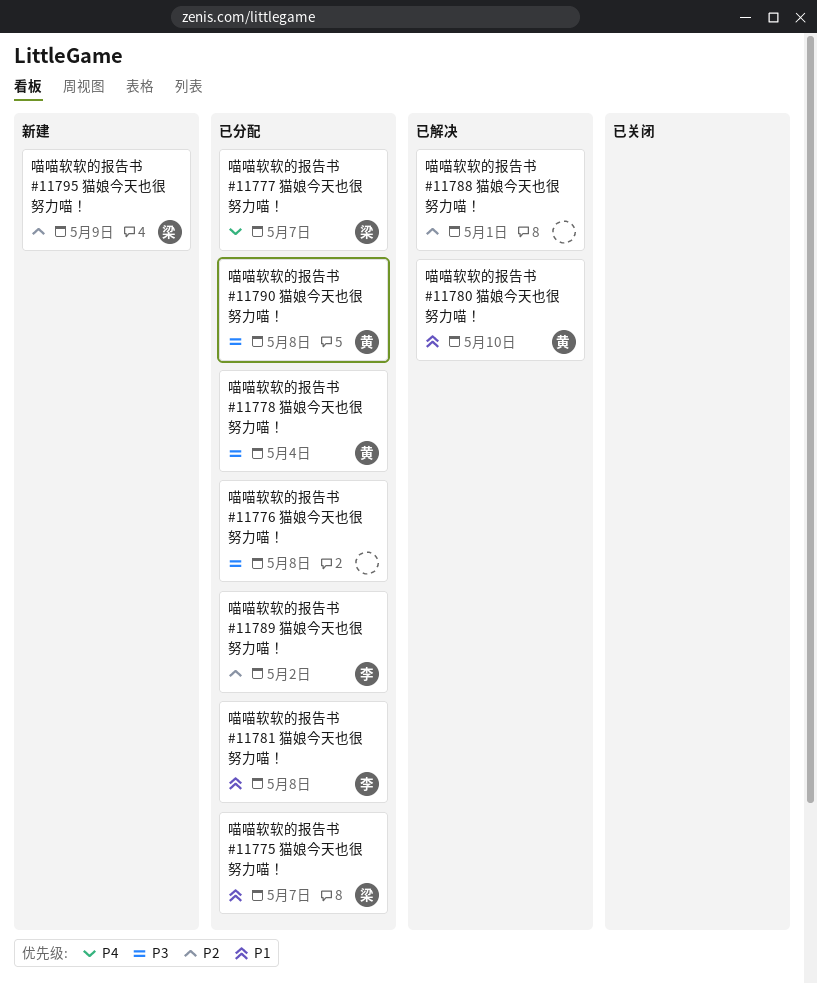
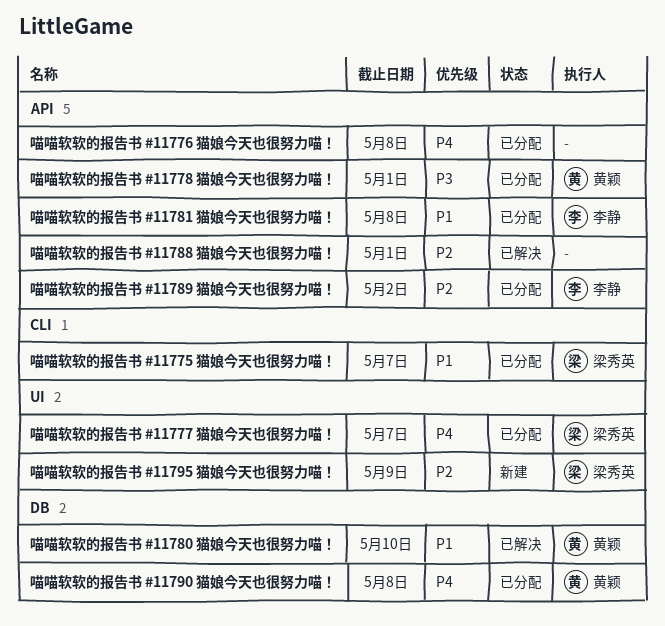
喵喵软软的报告书 #11776 猫娘今天也很努力喵！, priority: P3 -> P4
喵喵软软的报告书 #11778 猫娘今天也很努力喵！, due: May 4 -> May 1
喵喵软软的报告书 #11790 猫娘今天也很努力喵！, priority: P3 -> P4

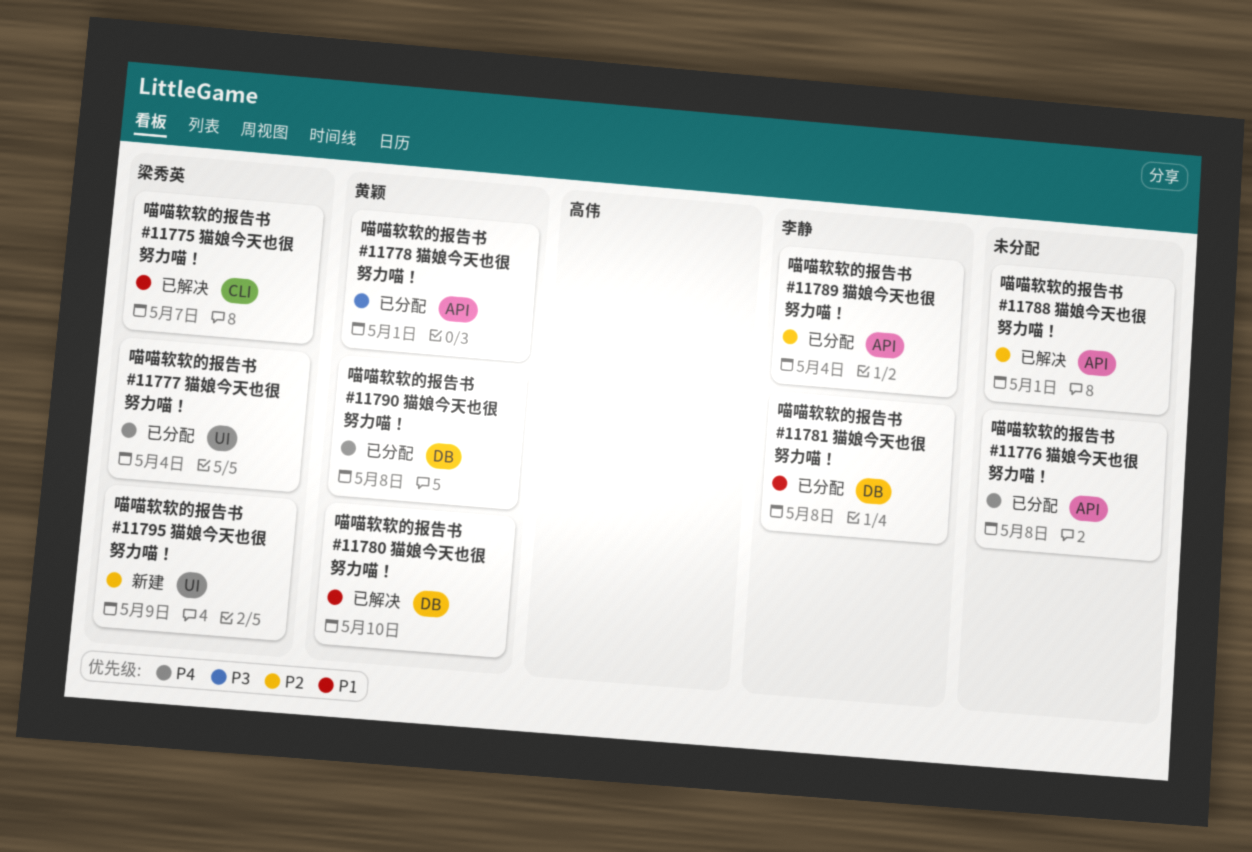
喵喵软软的报告书 #11775 猫娘今天也很努力喵！, status: 已分配 -> 已解决
喵喵软软的报告书 #11777 猫娘今天也很努力喵！, due: May 7 -> May 4
喵喵软软的报告书 #11781 猫娘今天也很努力喵！, label: API -> DB
喵喵软软的报告书 #11789 猫娘今天也很努力喵！, due: May 2 -> May 4

